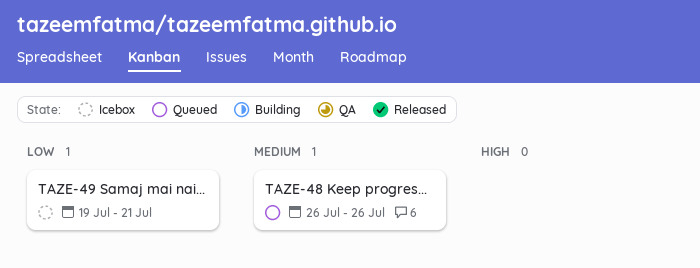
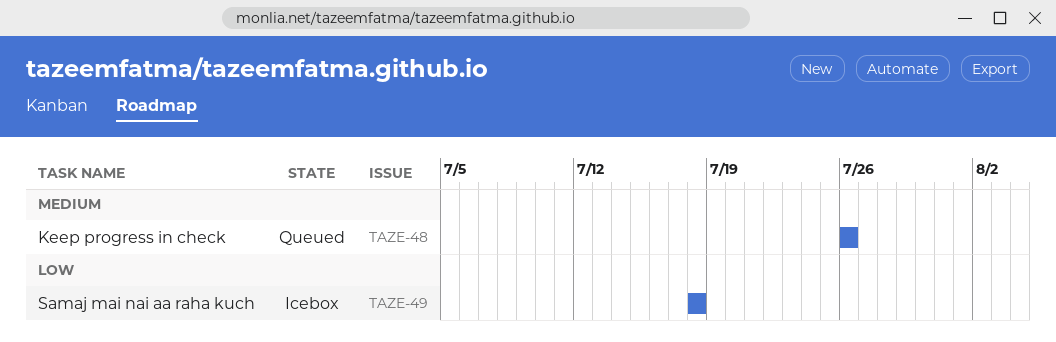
TAZE-49, start: Jul 19 -> Jul 18
TAZE-49, due: Jul 21 -> Jul 18

